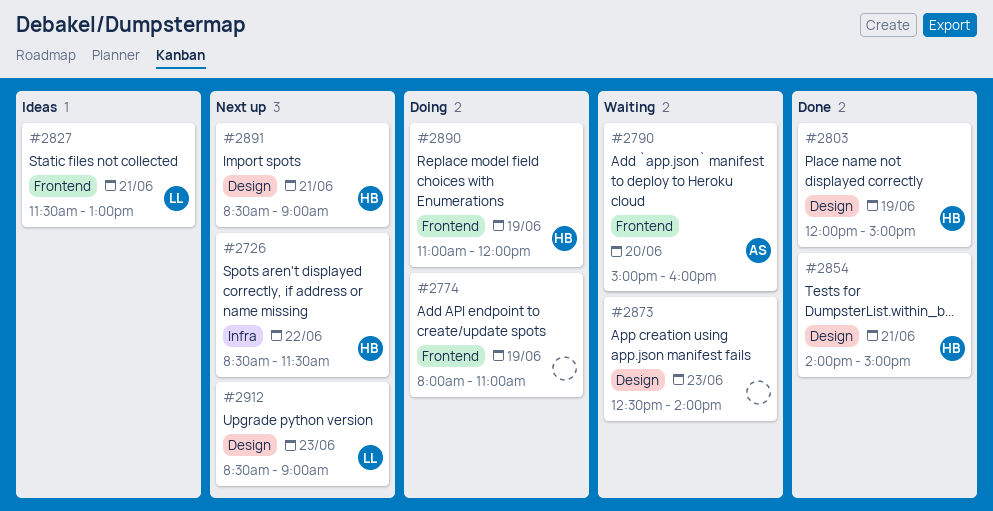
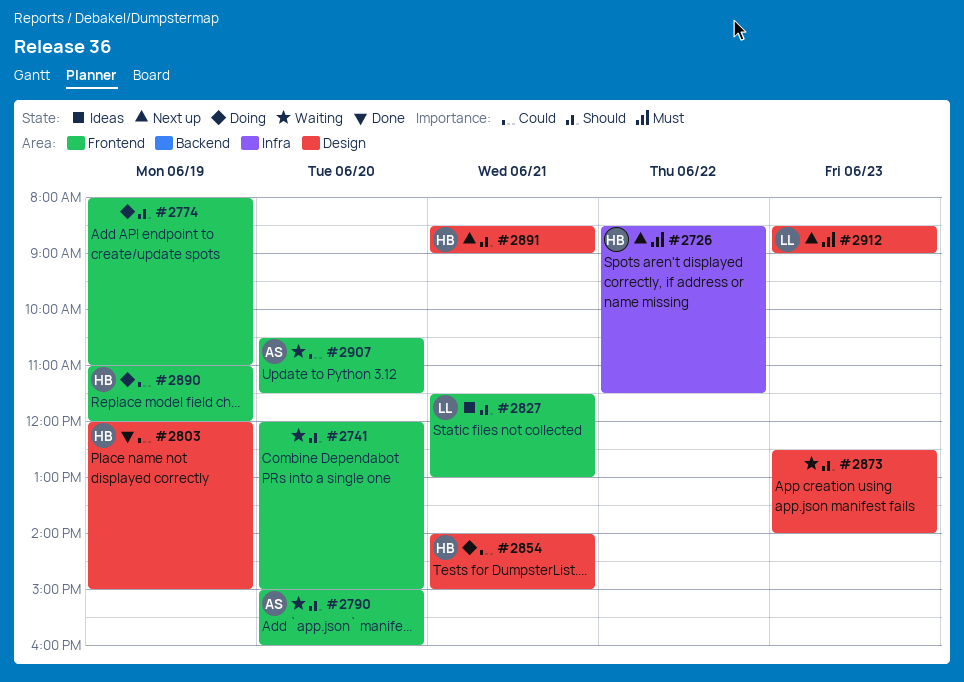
#2741: none -> present
#2854, status: Done -> Doing
#2907: none -> present

